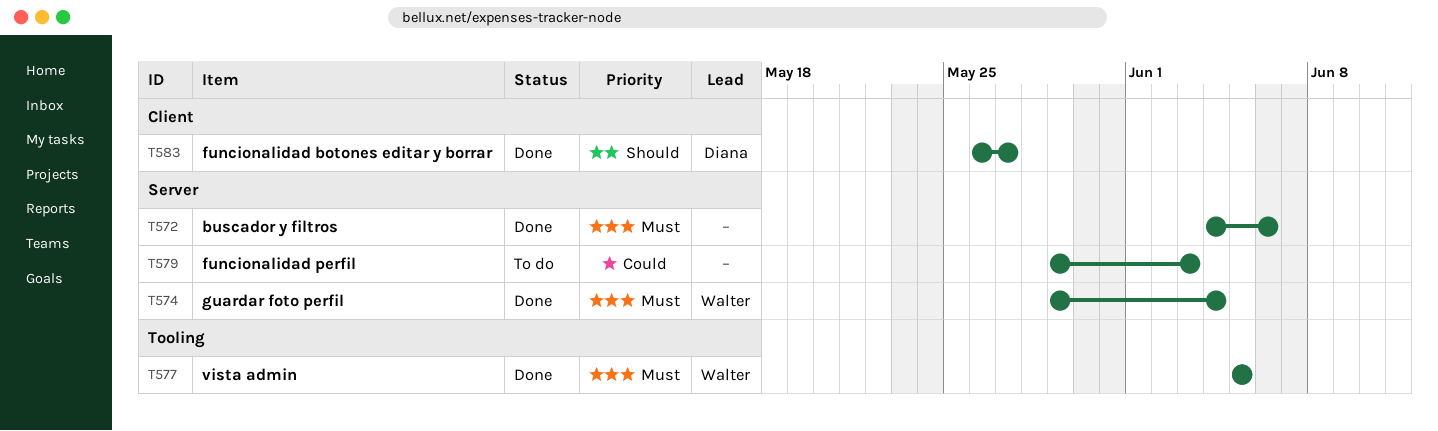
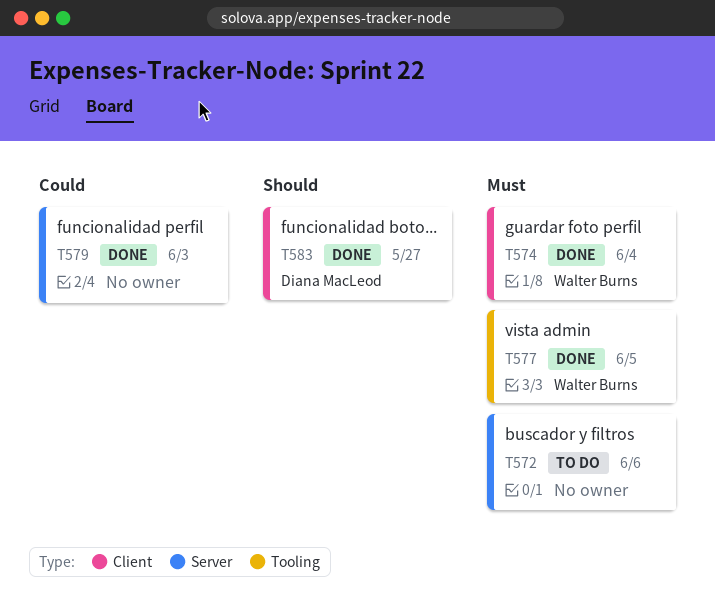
T572, status: Done -> To do
T574, label: Server -> Client
T579, status: To do -> Done

